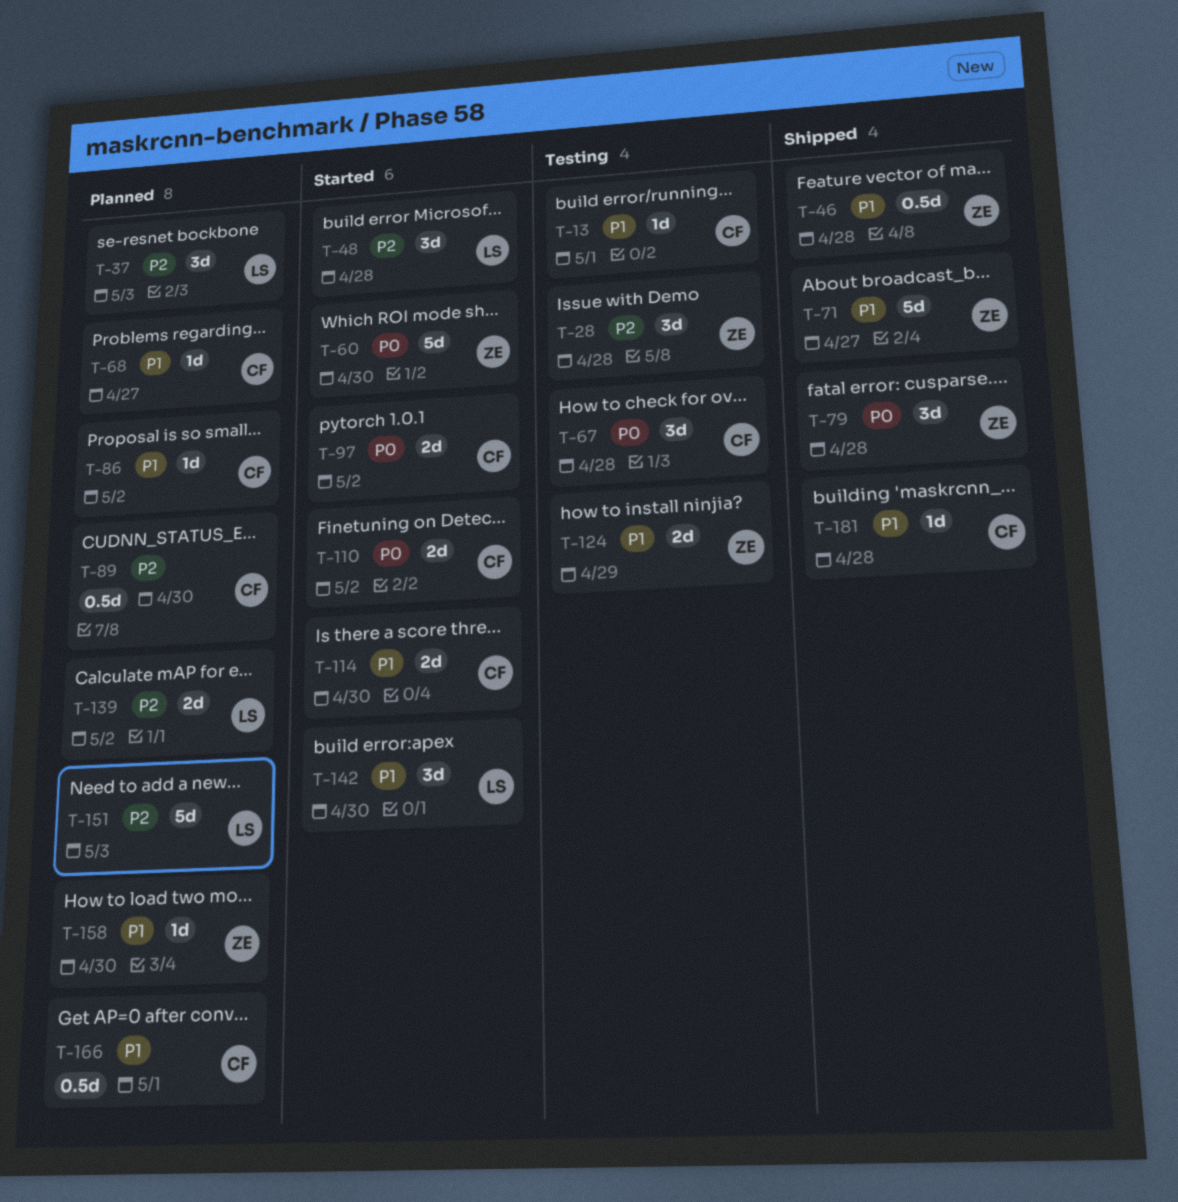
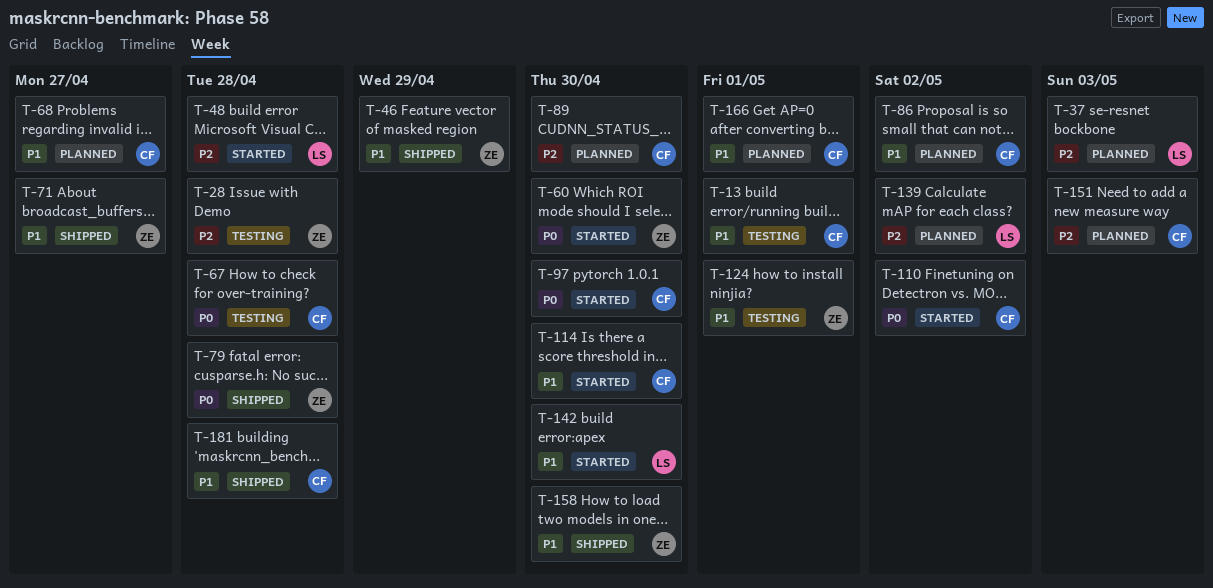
T-46, due: Apr 28 -> Apr 29
T-97, due: May 2 -> Apr 30
T-124, due: Apr 29 -> May 1
T-151, owner: LS -> CF
T-158, status: Planned -> Shipped

